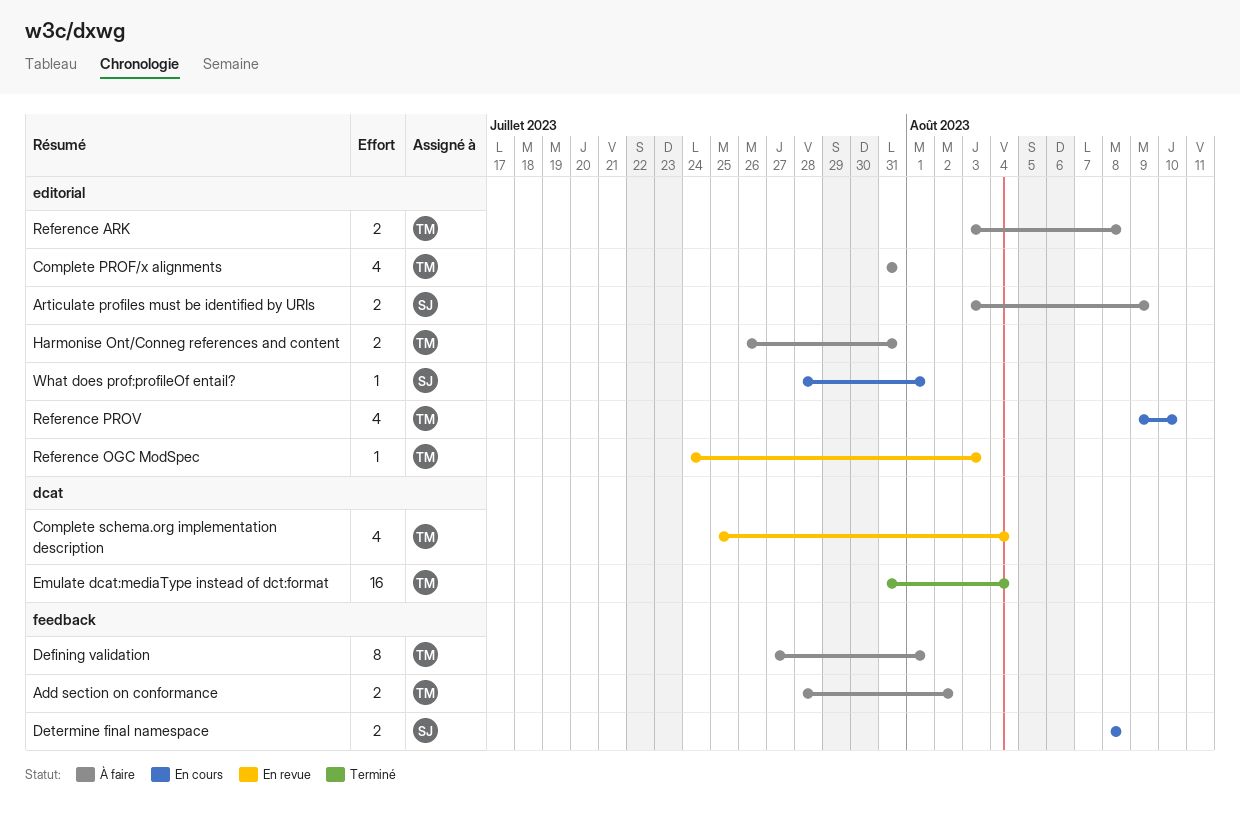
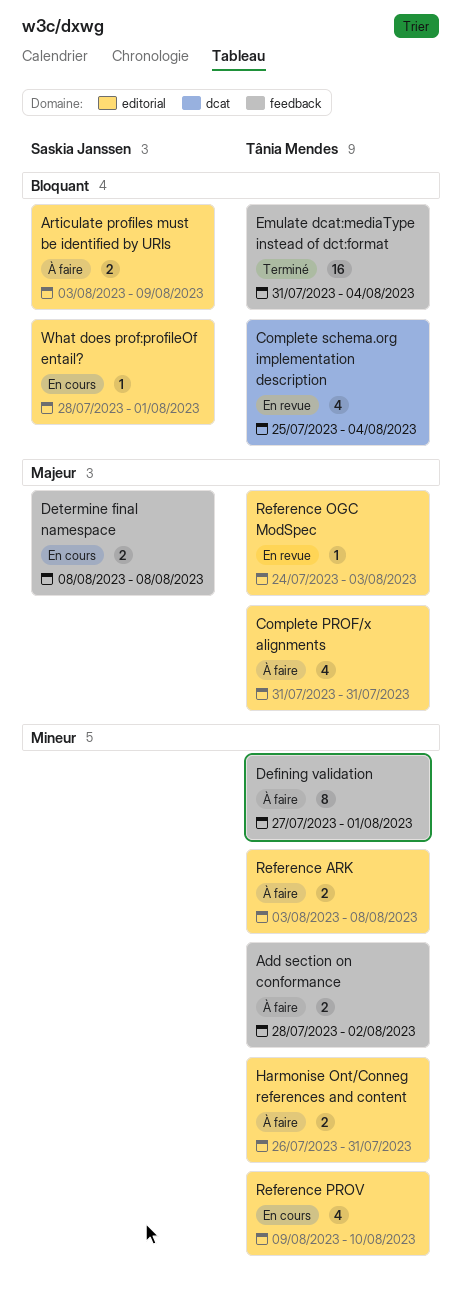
Emulate dcat:mediaType instead of dct:format, label: dcat -> feedback

